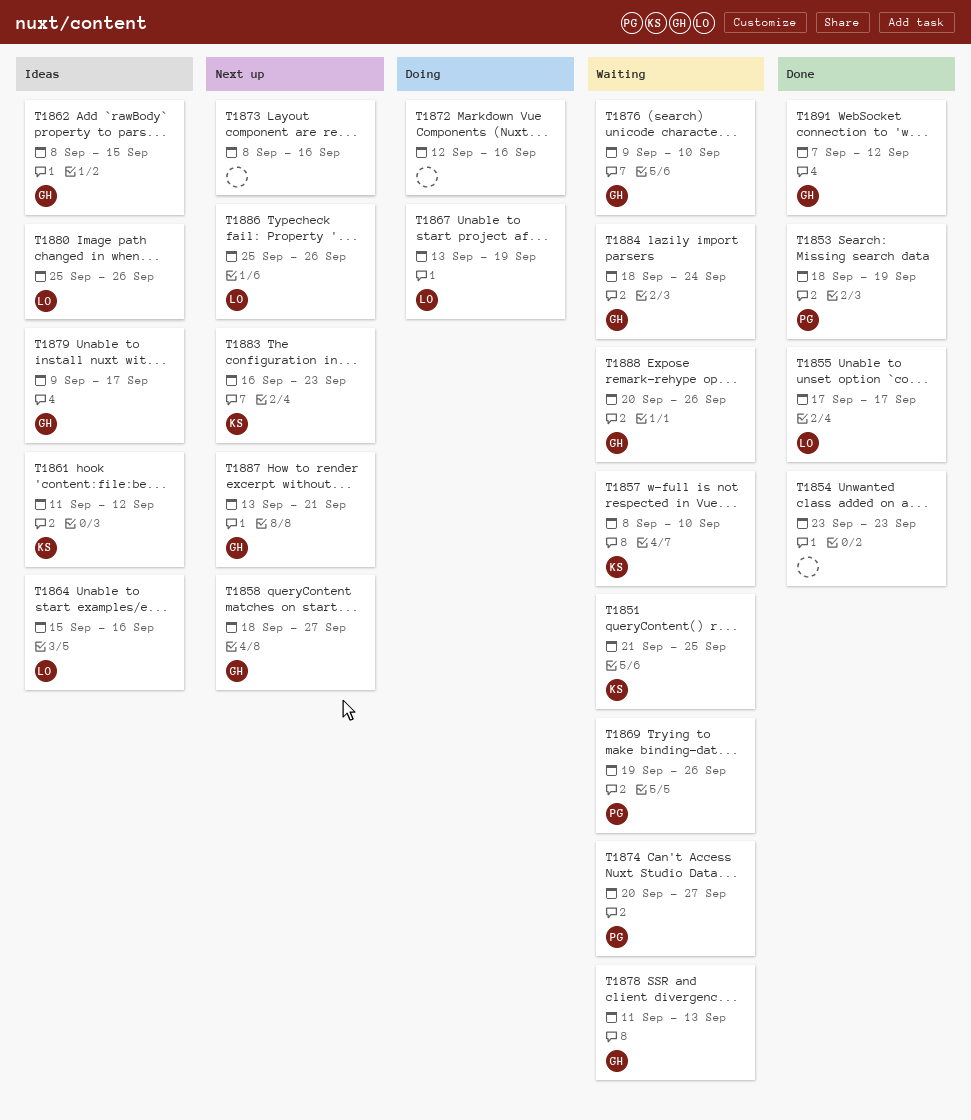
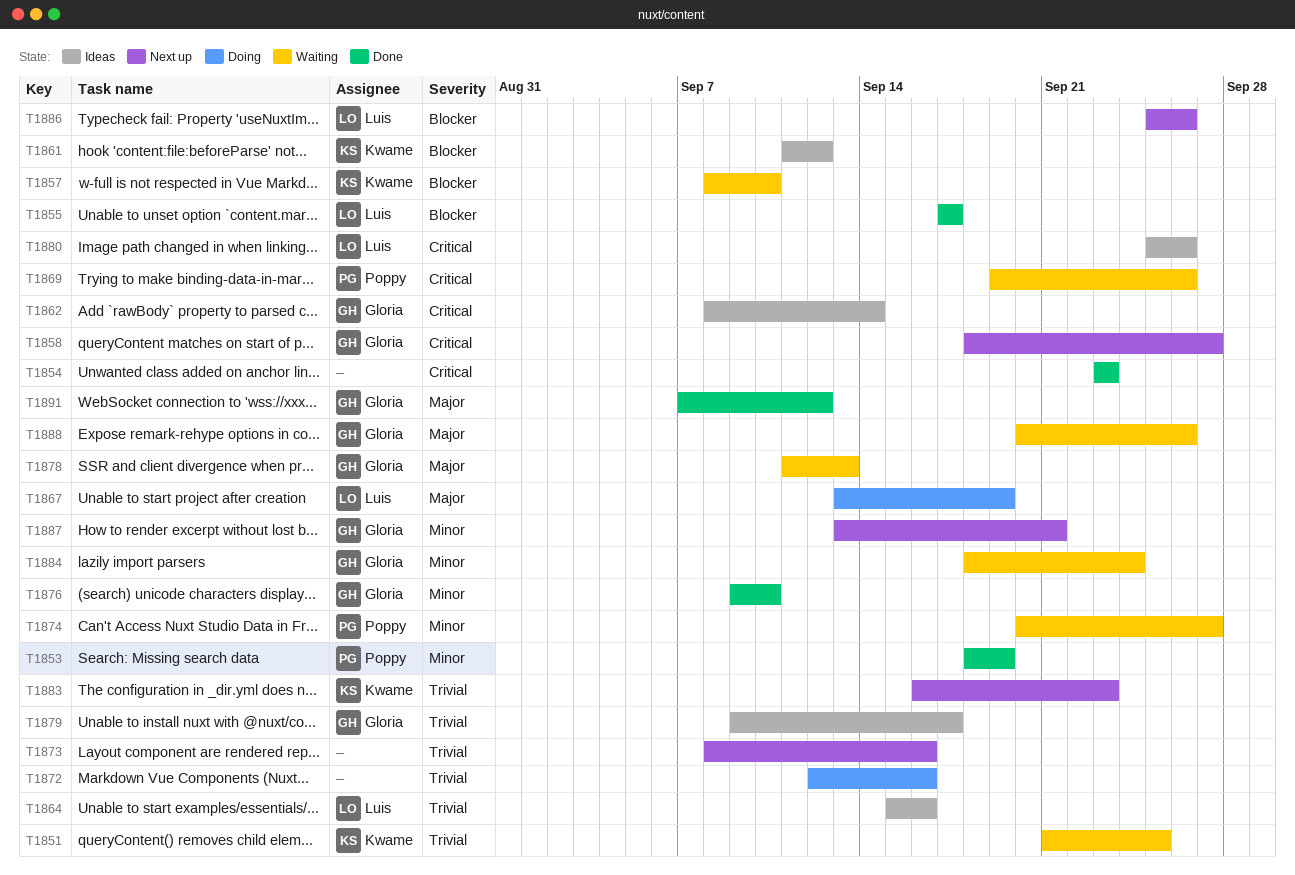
T1862, due: Sep 15 -> Sep 14
T1876, status: Waiting -> Done

